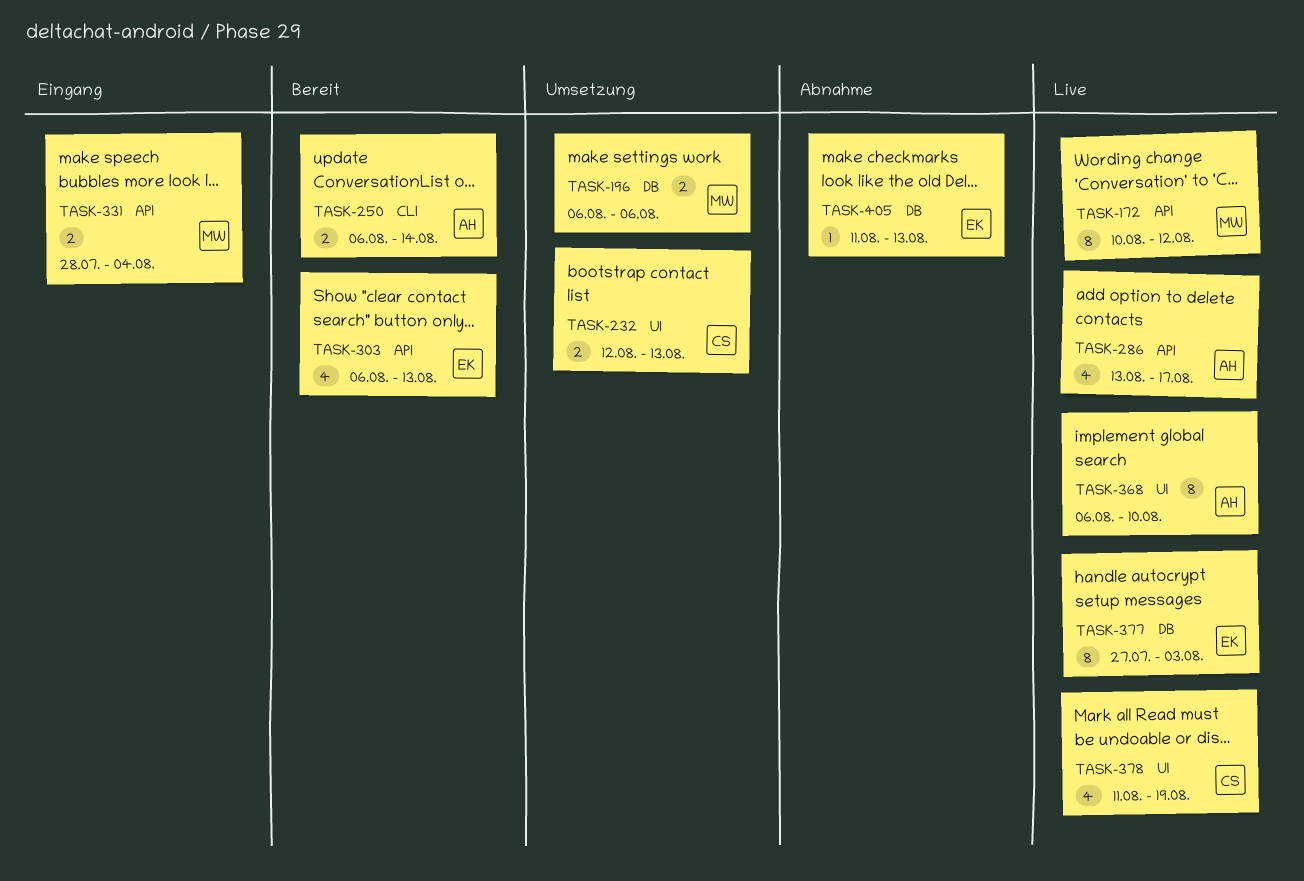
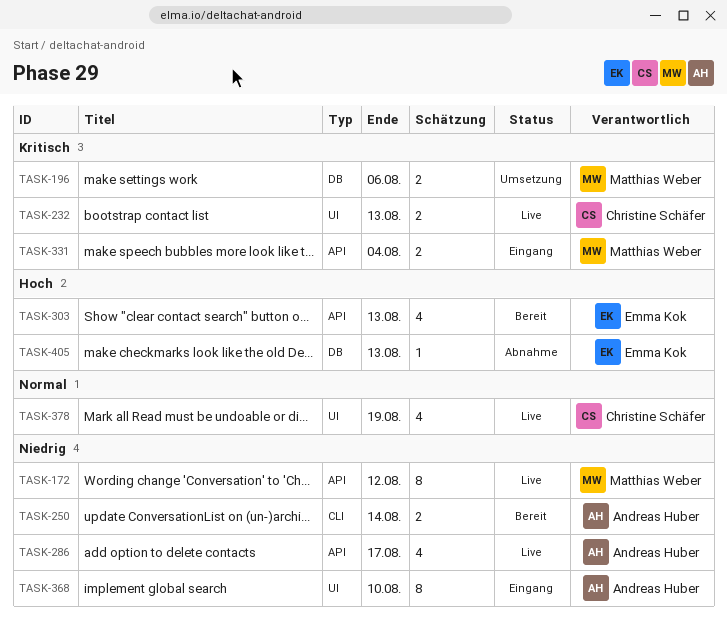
TASK-232, status: Umsetzung -> Live
TASK-368, status: Live -> Eingang
TASK-377: present -> none

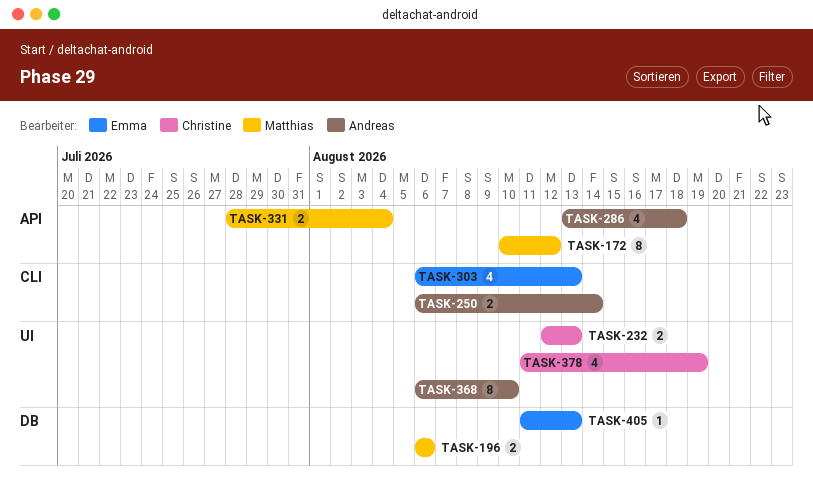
TASK-286, due: Aug 17 -> Aug 18
TASK-303, label: API -> CLI

